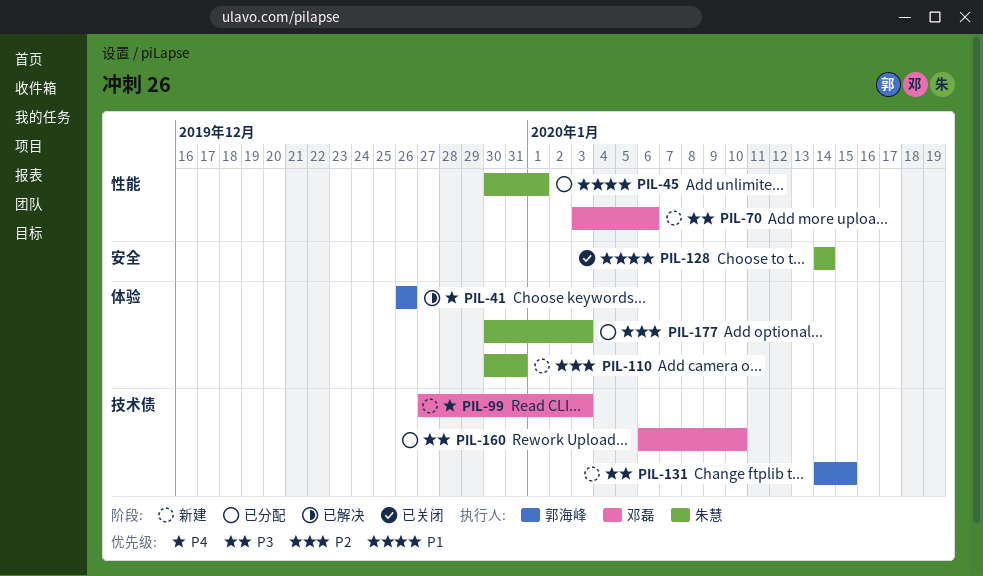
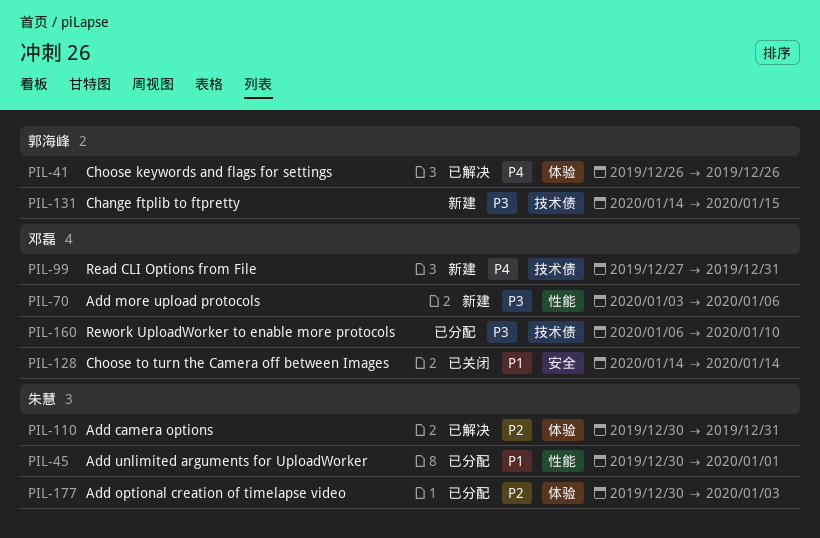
PIL-99, due: Jan 3 -> Dec 31
PIL-110, status: 新建 -> 已解决
PIL-128, owner: 朱慧 -> 邓磊

